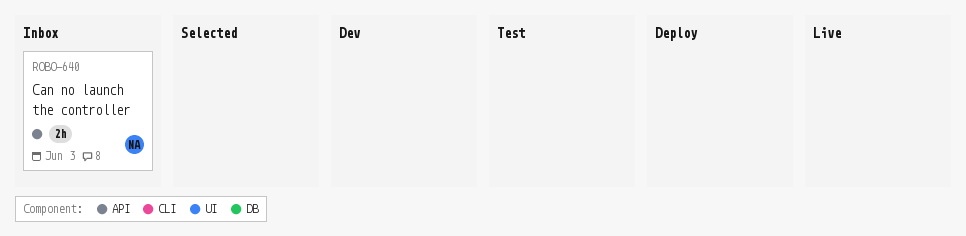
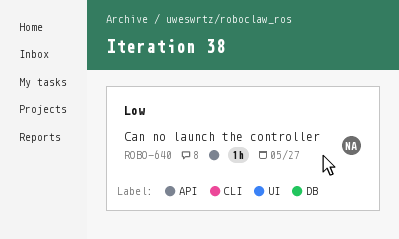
ROBO-640, estimate: 2h -> 1h
ROBO-640, due: Jun 3 -> May 27

